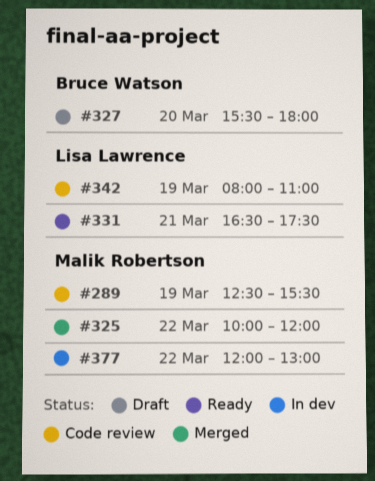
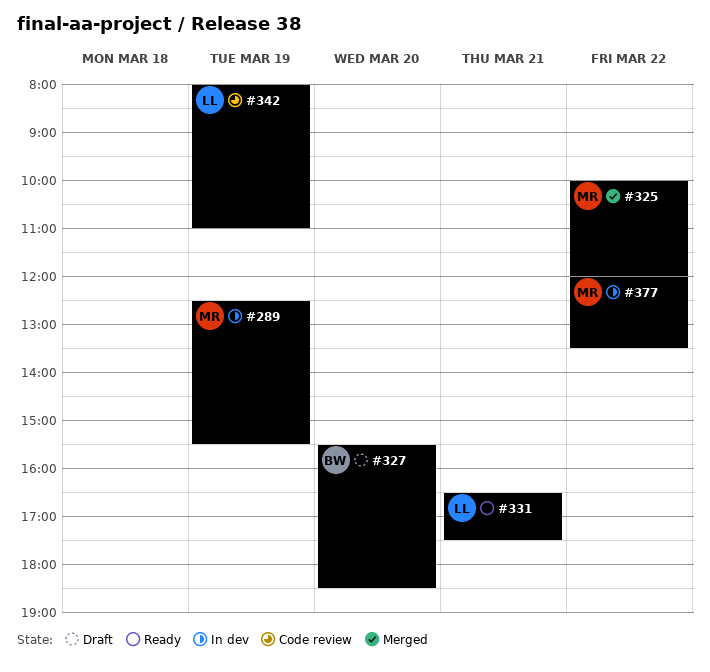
#289, status: Code review -> In dev
#327, ends: 18:00 -> 18:30
#377, ends: 13:00 -> 13:30

